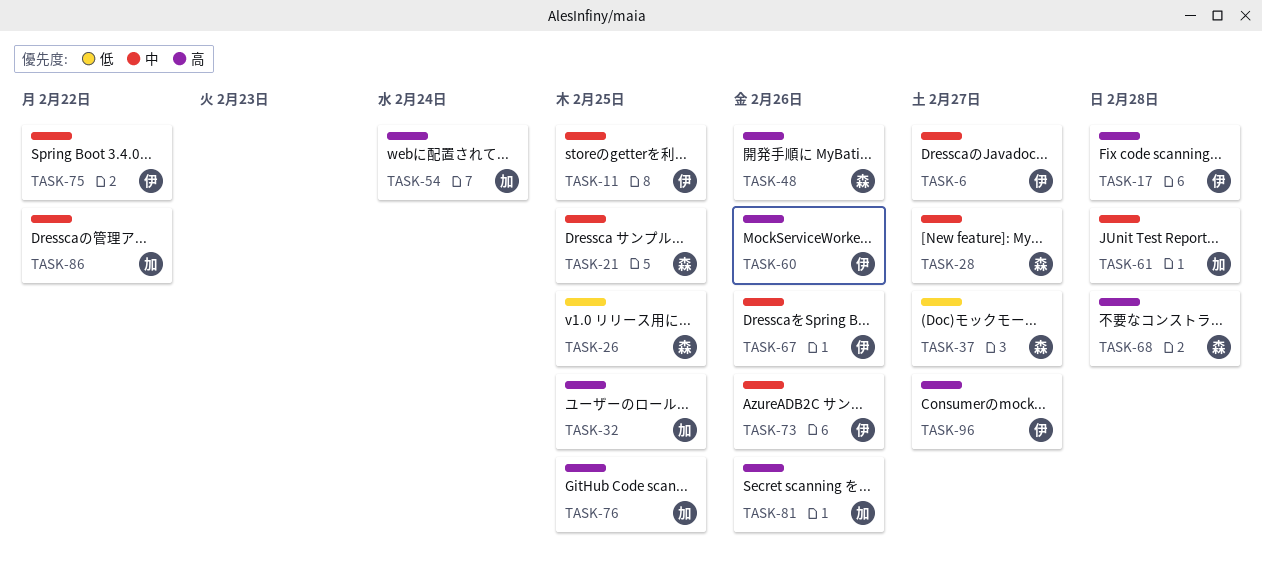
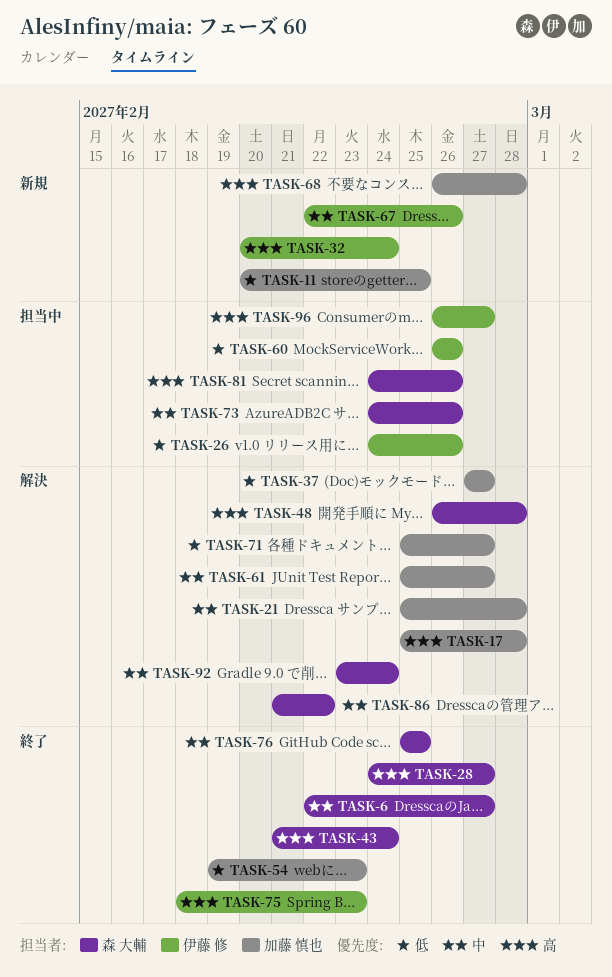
TASK-6, owner: 伊藤 修 -> 森 大輔
TASK-11, owner: 伊藤 修 -> 加藤 慎也
TASK-11, priority: 中 -> 低
TASK-17, owner: 伊藤 修 -> 加藤 慎也
TASK-21, owner: 森 大輔 -> 加藤 慎也
TASK-21, due: Feb 25 -> Feb 28
TASK-26, owner: 森 大輔 -> 伊藤 修
TASK-26, due: Feb 25 -> Feb 26
TASK-28, priority: 中 -> 高
TASK-32, owner: 加藤 慎也 -> 伊藤 修
TASK-32, due: Feb 25 -> Feb 24
TASK-37, owner: 森 大輔 -> 加藤 慎也
TASK-43: none -> present
TASK-48, due: Feb 26 -> Feb 28
TASK-54, priority: 高 -> 低
TASK-54, due: Feb 24 -> Feb 23
TASK-60, priority: 高 -> 低
TASK-61, due: Feb 28 -> Feb 27
TASK-68, owner: 森 大輔 -> 加藤 慎也
TASK-71: none -> present
TASK-73, owner: 伊藤 修 -> 森 大輔
TASK-75, priority: 中 -> 高
TASK-75, due: Feb 22 -> Feb 23
TASK-76, owner: 加藤 慎也 -> 森 大輔
TASK-76, priority: 高 -> 中
TASK-81, owner: 加藤 慎也 -> 森 大輔
TASK-86, owner: 加藤 慎也 -> 森 大輔
TASK-92: none -> present

